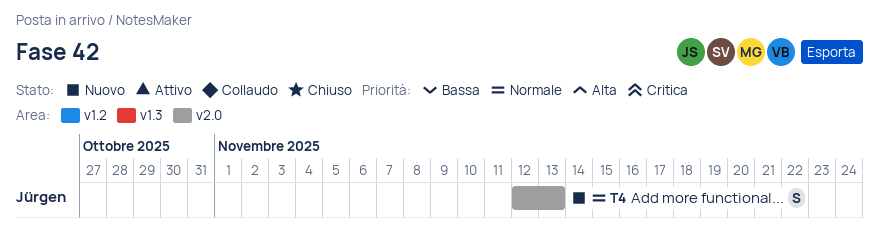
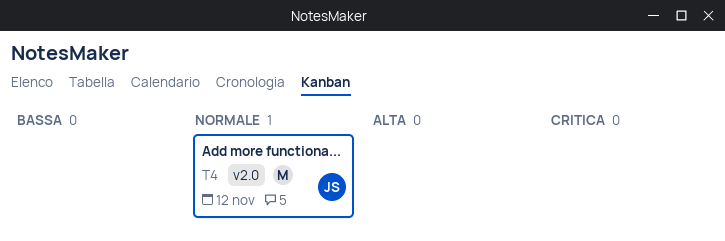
T4, estimate: S -> M
T4, due: Nov 13 -> Nov 12

